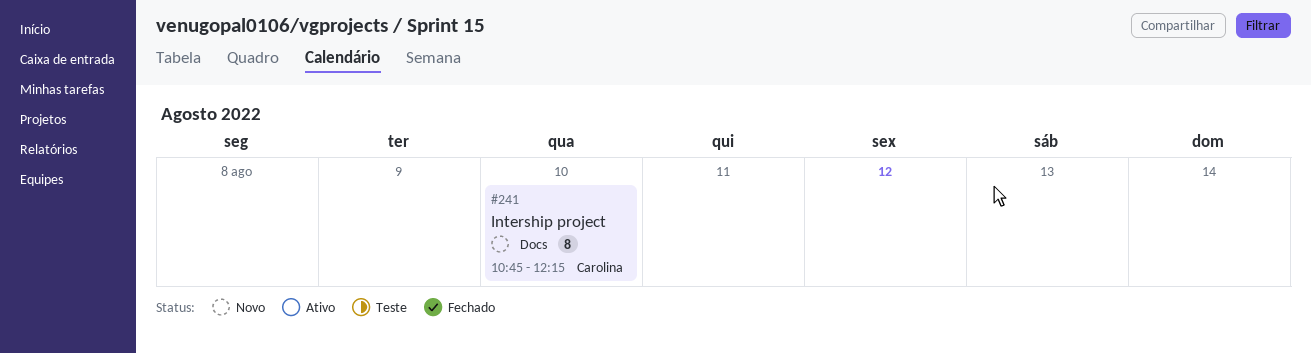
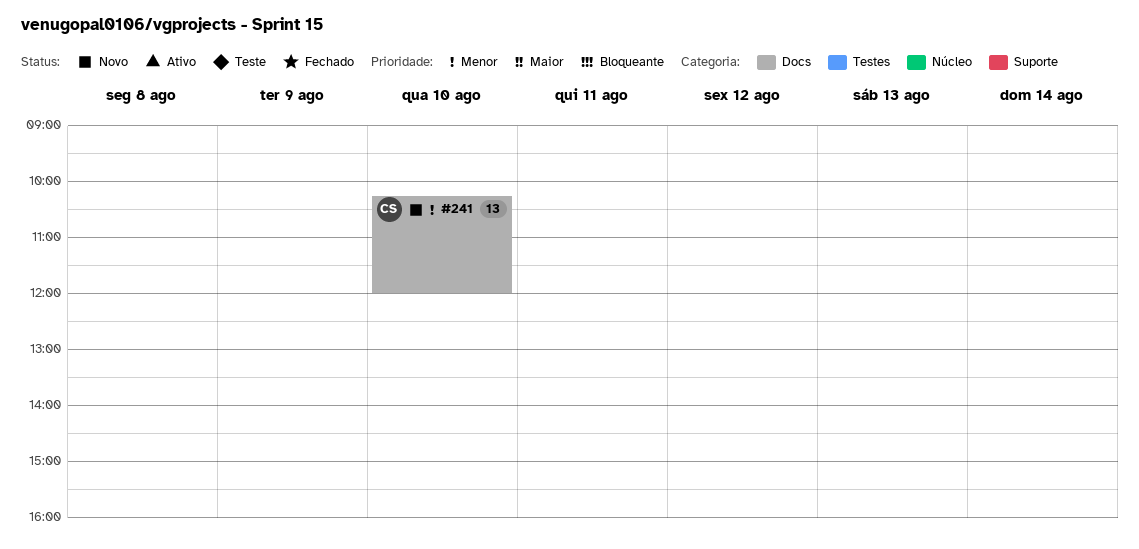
#241, estimate: 8 -> 13
#241, begins: 10:45 -> 10:15
#241, ends: 12:15 -> 12:00

